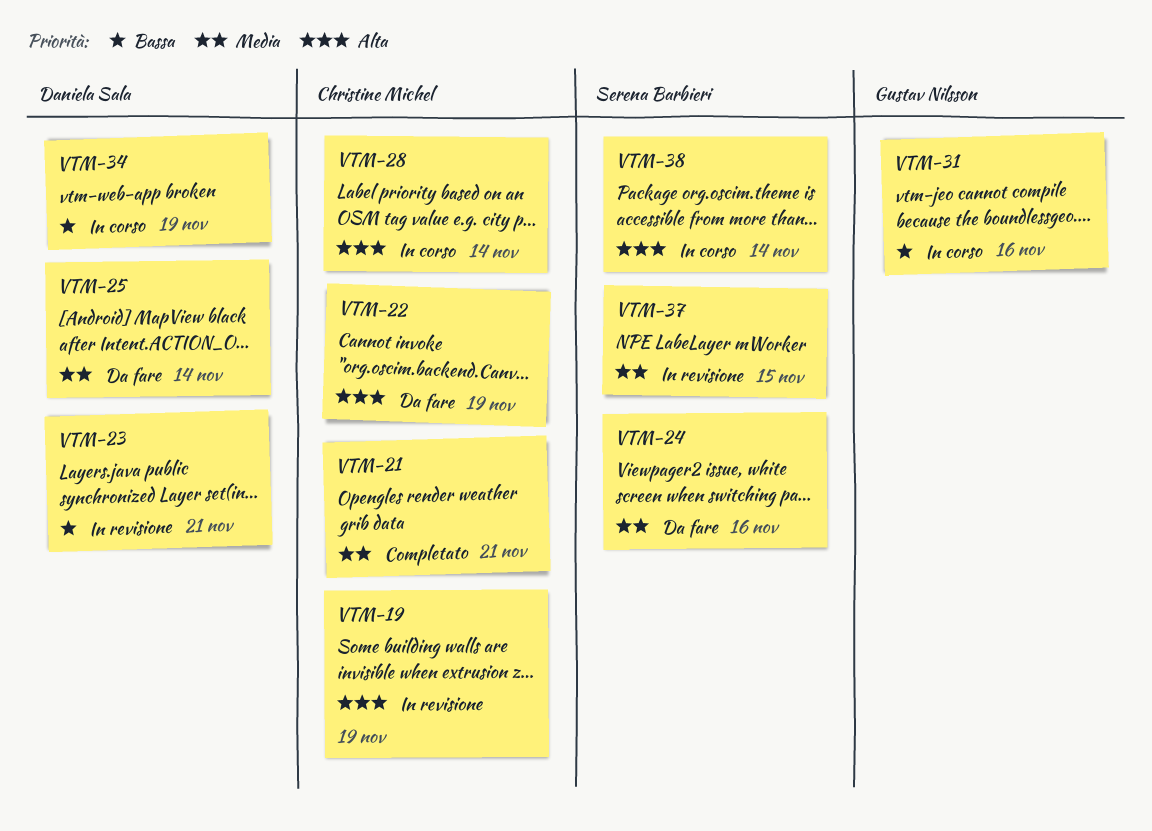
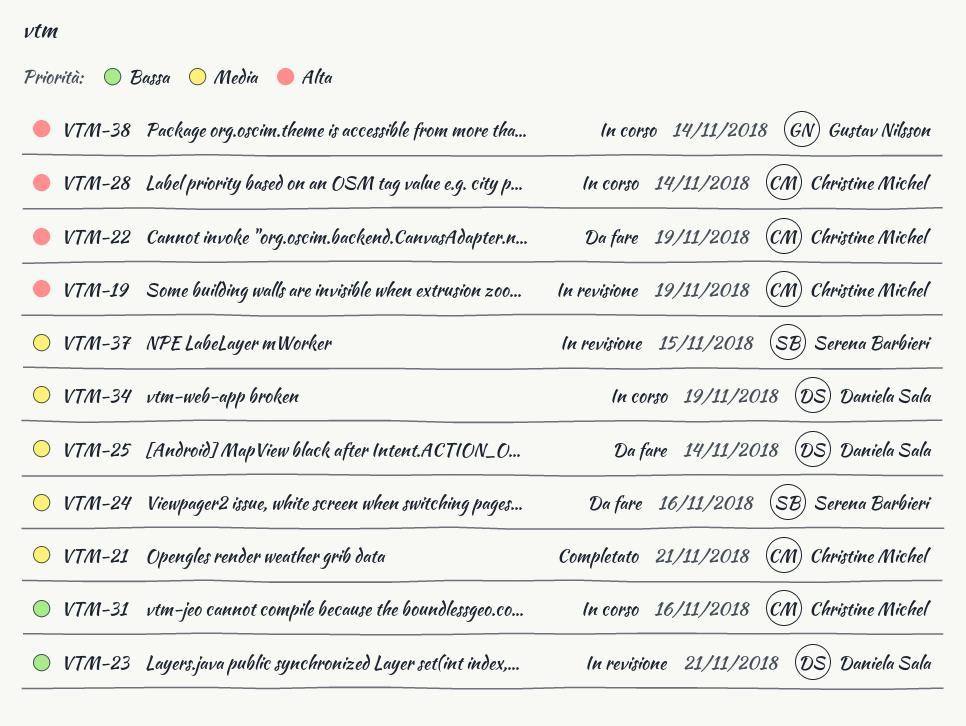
VTM-31, owner: Gustav Nilsson -> Christine Michel
VTM-34, priority: Bassa -> Media
VTM-38, owner: Serena Barbieri -> Gustav Nilsson

